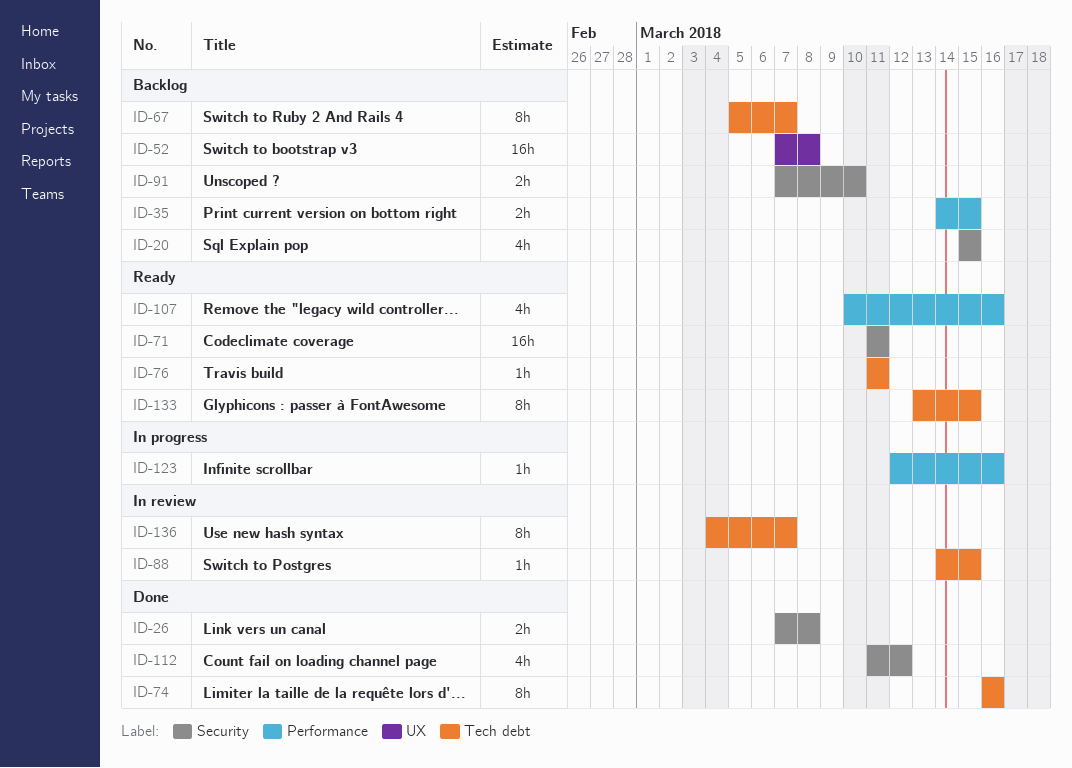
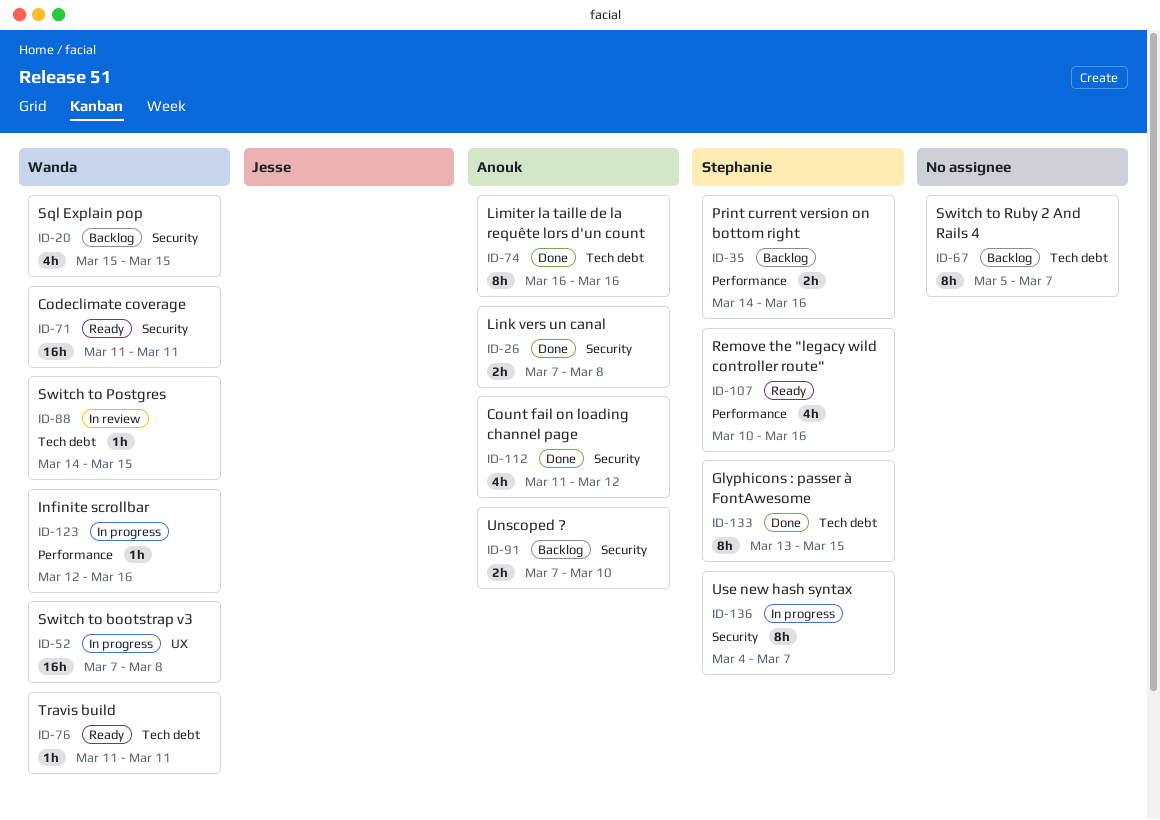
ID-35, due: Mar 15 -> Mar 16
ID-52, status: Backlog -> In progress
ID-133, status: Ready -> Done
ID-136, status: In review -> In progress
ID-136, label: Tech debt -> Security

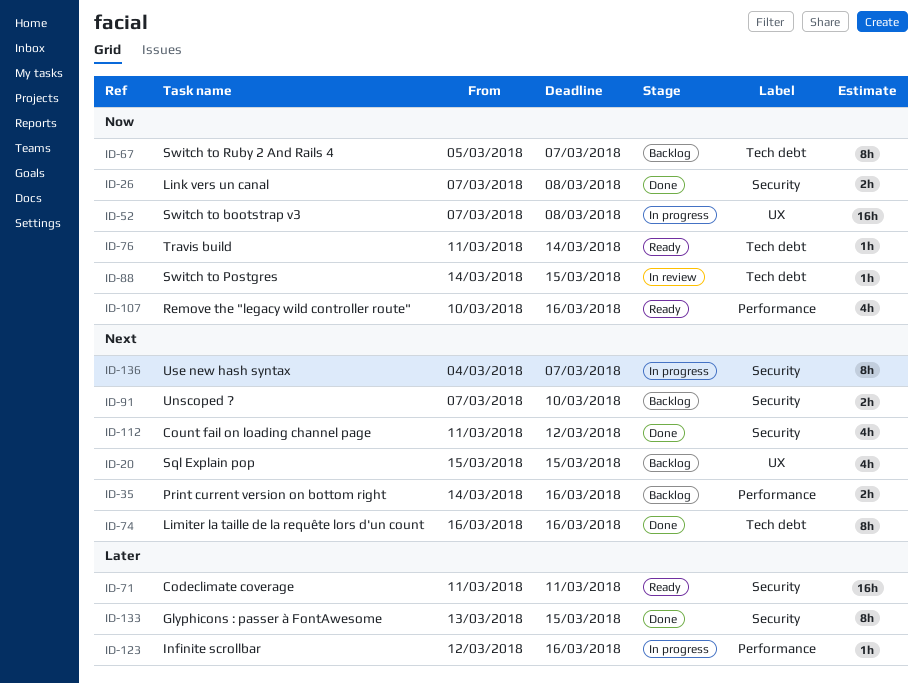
ID-20, label: Security -> UX
ID-76, due: Mar 11 -> Mar 14
ID-133, label: Tech debt -> Security

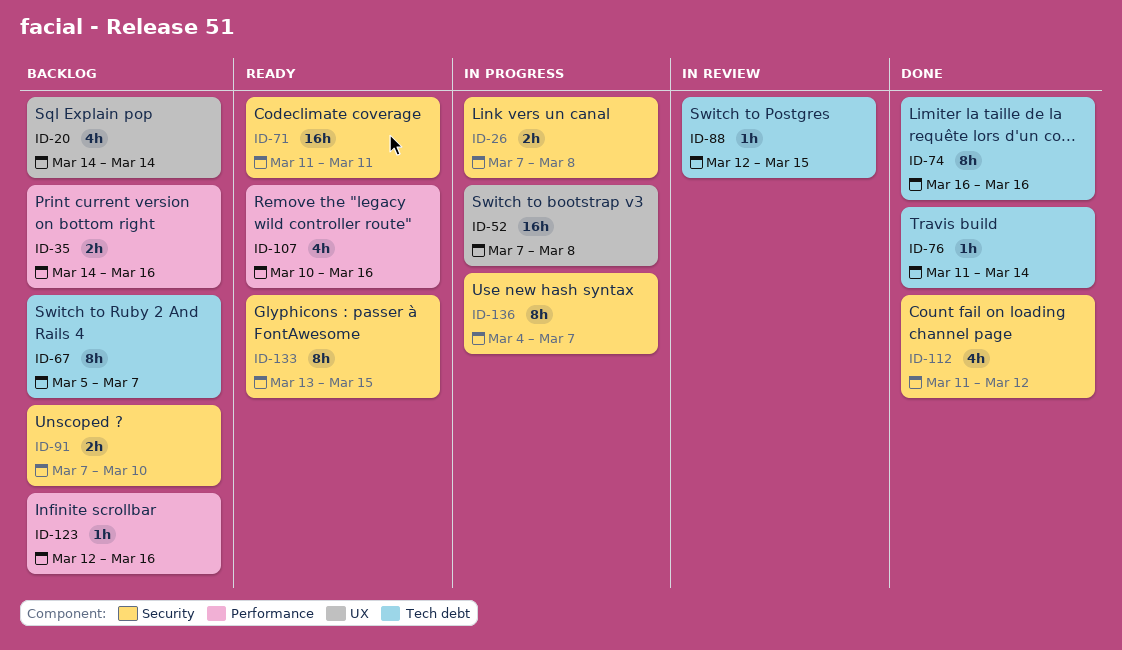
ID-20, start: Mar 15 -> Mar 14
ID-20, due: Mar 15 -> Mar 14
ID-26, status: Done -> In progress
ID-76, status: Ready -> Done
ID-88, start: Mar 14 -> Mar 12
ID-123, status: In progress -> Backlog
ID-133, status: Done -> Ready

